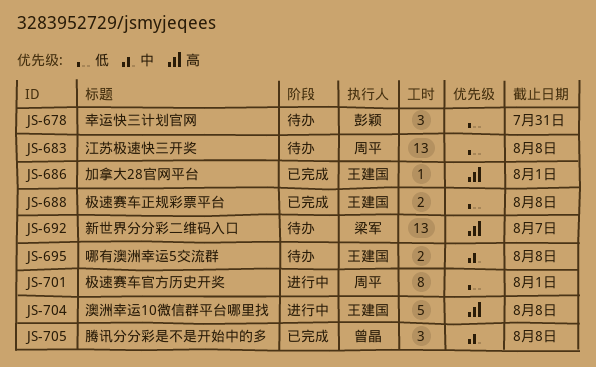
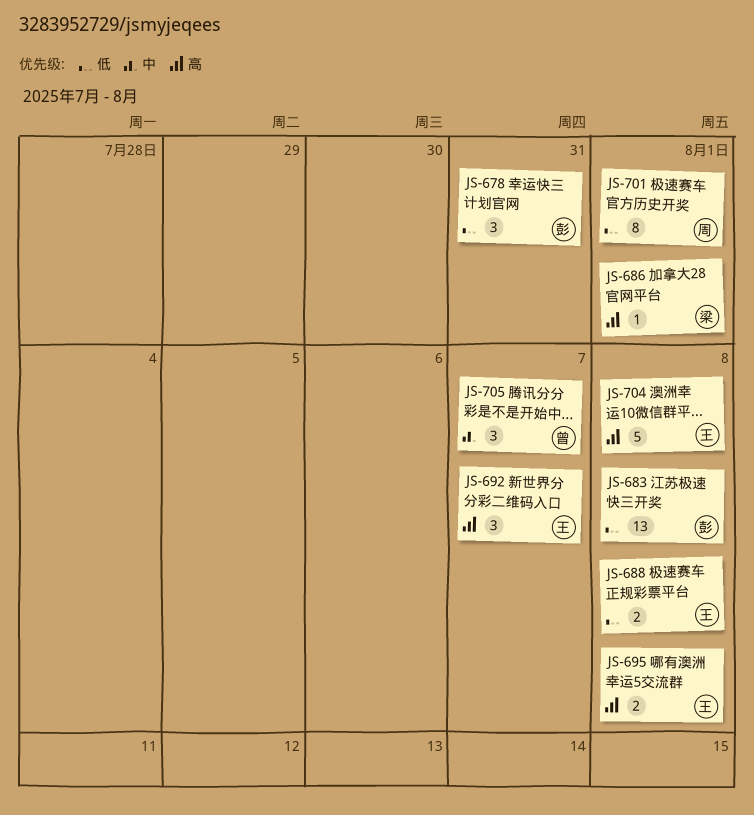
JS-683, owner: 周平 -> 彭颖
JS-686, owner: 王建国 -> 梁军
JS-692, owner: 梁军 -> 王建国
JS-692, estimate: 13 -> 3
JS-695, priority: 中 -> 高
JS-705, due: Aug 8 -> Aug 7

